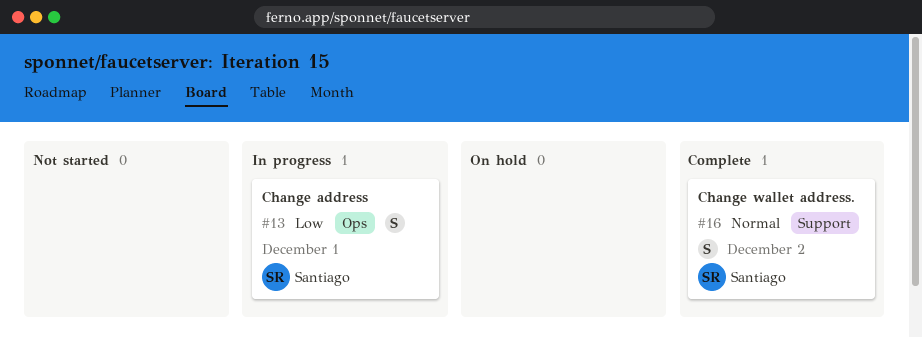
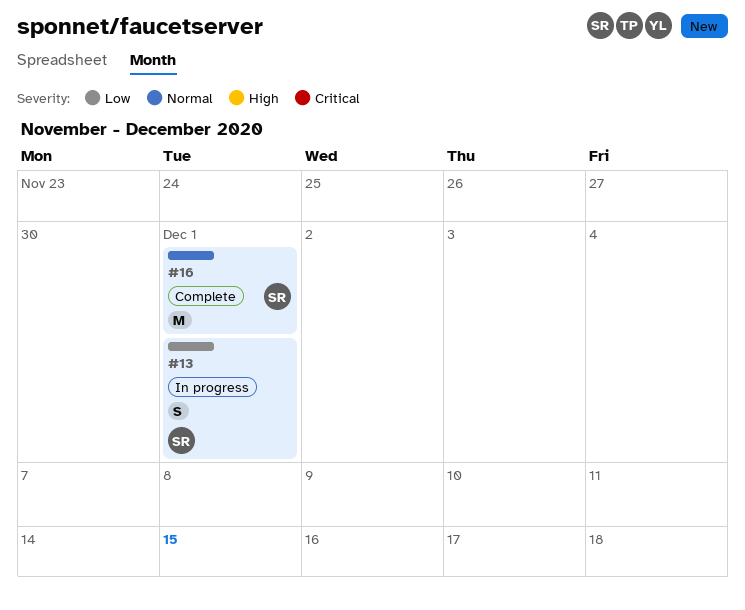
#16, estimate: S -> M
#16, due: Dec 2 -> Dec 1

